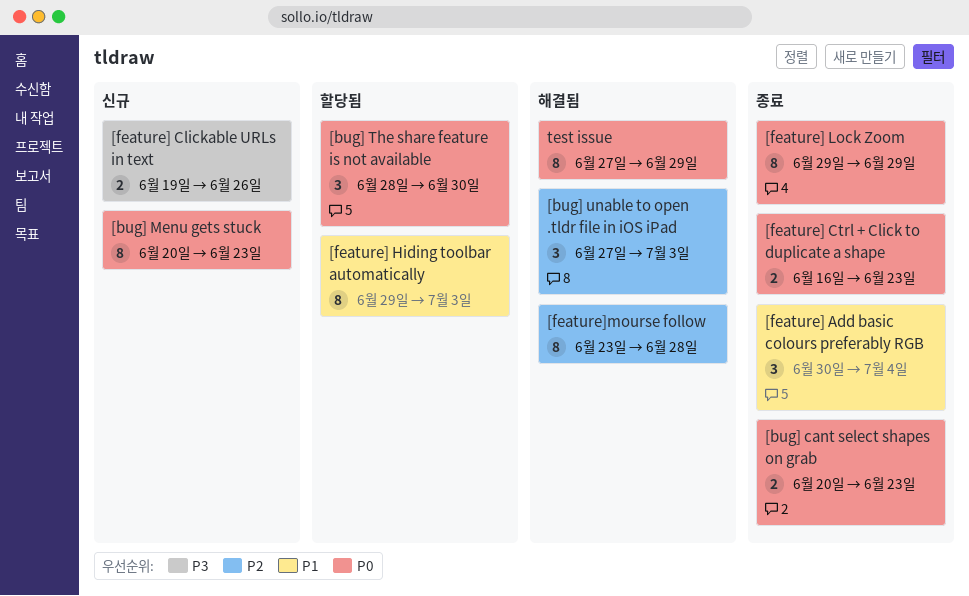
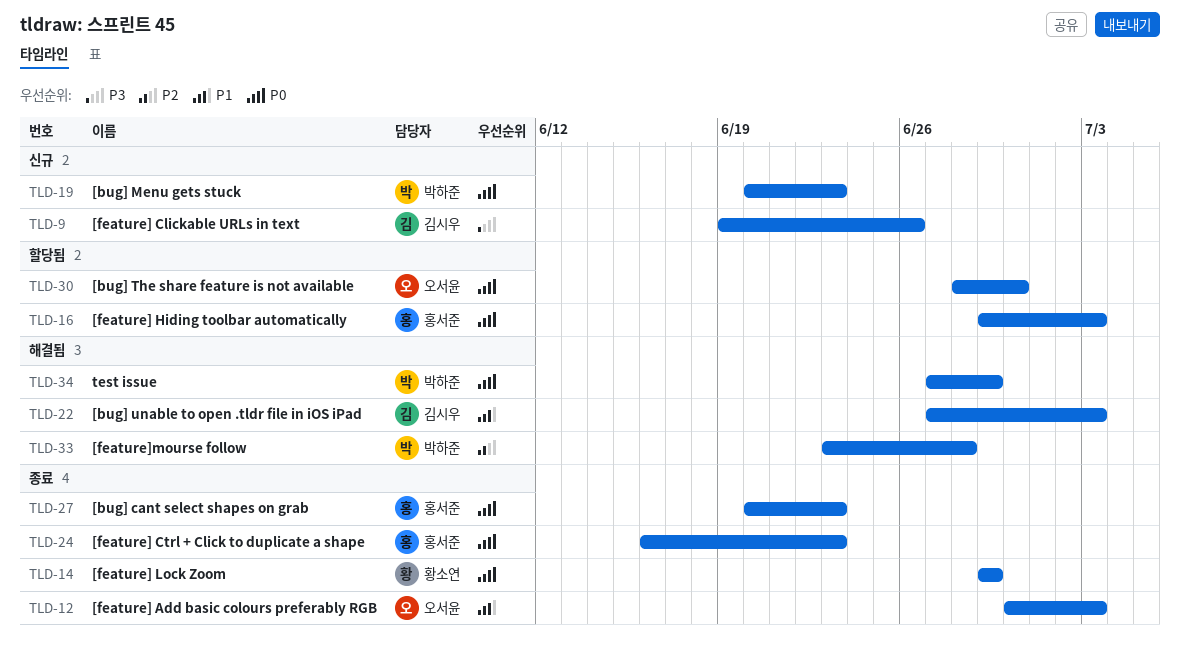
[bug] unable to open .tldr file in iOS iPad, priority: P2 -> P1
[feature] Add basic colours preferably RGB, due: Jul 4 -> Jul 3
[feature] Hiding toolbar automatically, priority: P1 -> P0

